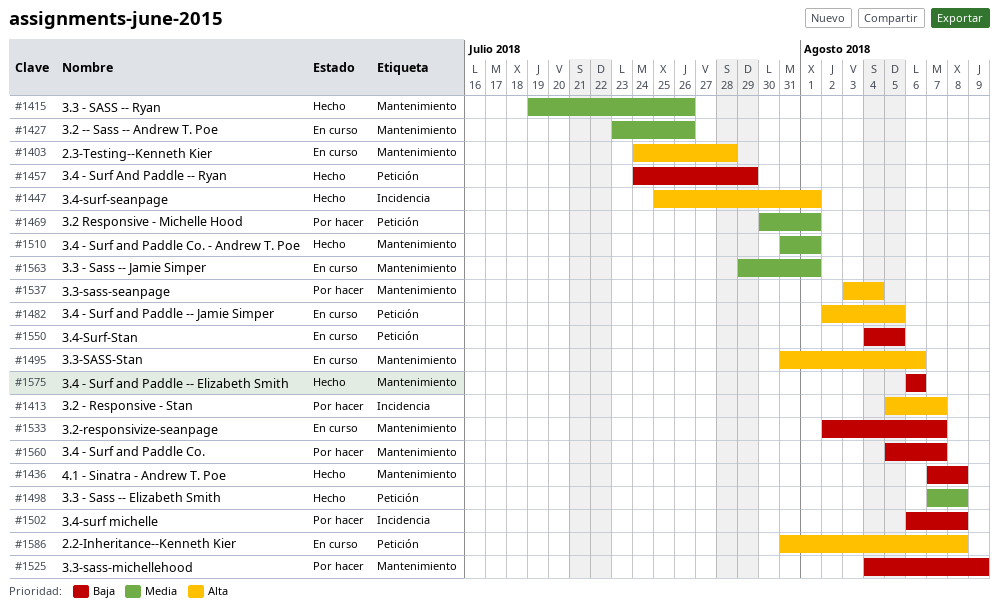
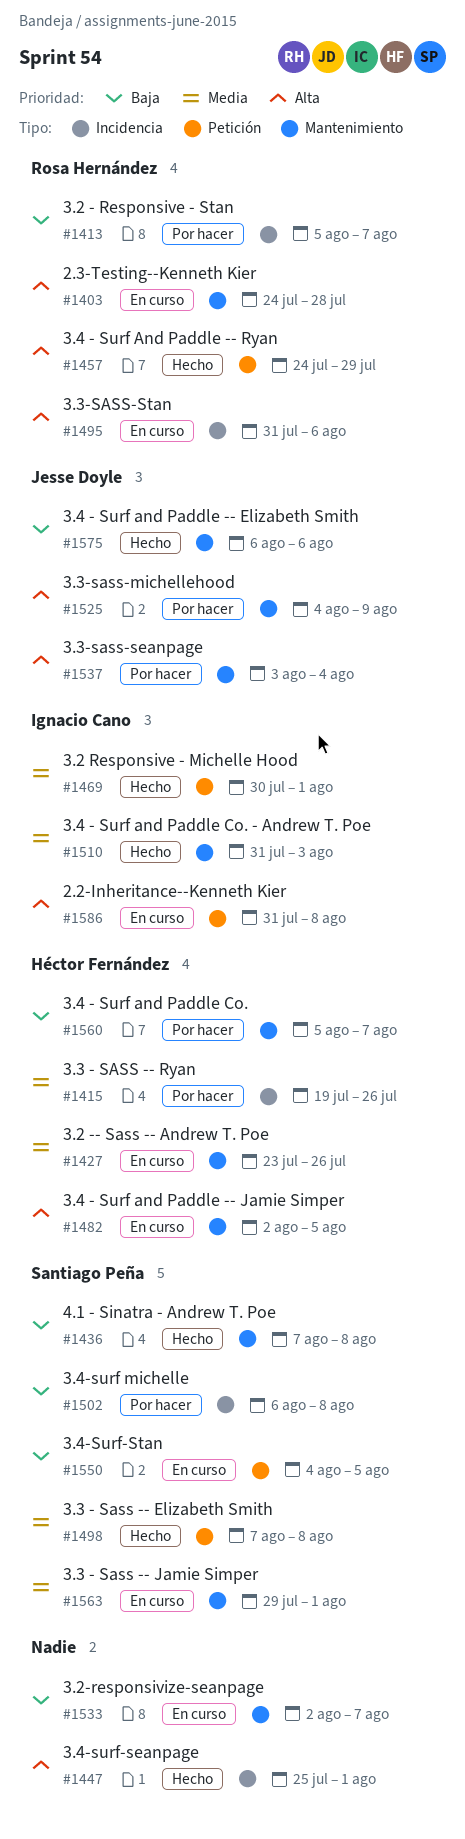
#1413, priority: Alta -> Baja
#1415, status: Hecho -> Por hacer
#1415, label: Mantenimiento -> Incidencia
#1457, priority: Baja -> Alta
#1469, status: Por hacer -> Hecho
#1482, label: Petición -> Mantenimiento
#1495, label: Mantenimiento -> Incidencia
#1510, due: Aug 1 -> Aug 3
#1525, priority: Baja -> Alta

